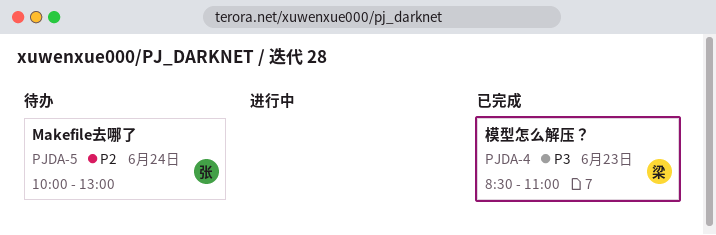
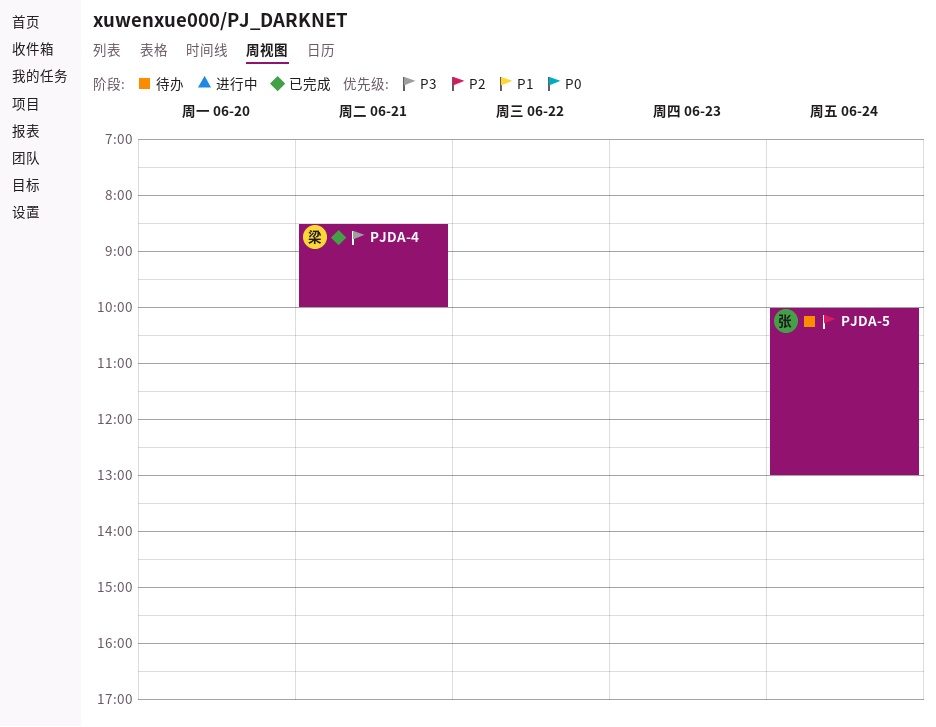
PJDA-4, day: Jun 23 -> Jun 21
PJDA-4, ends: 11:00 -> 10:00

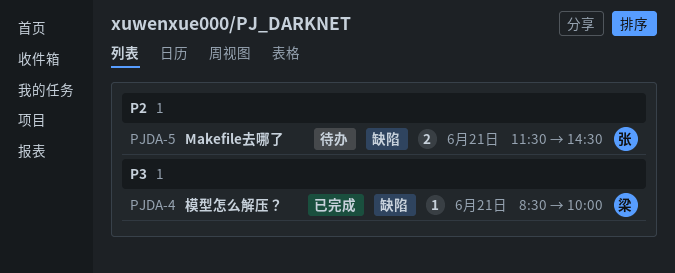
PJDA-5, day: Jun 24 -> Jun 21
PJDA-5, begins: 10:00 -> 11:30
PJDA-5, ends: 13:00 -> 14:30

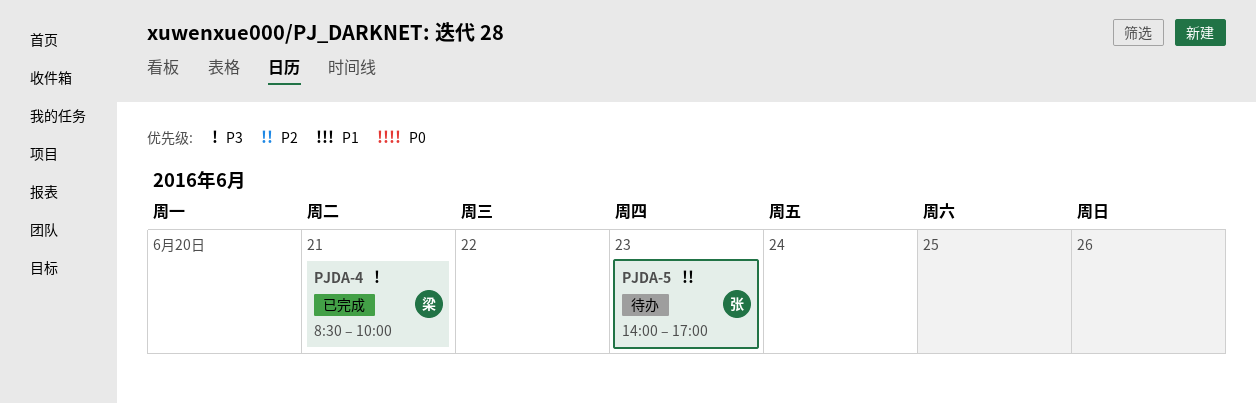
PJDA-5, day: Jun 21 -> Jun 23
PJDA-5, begins: 11:30 -> 14:00
PJDA-5, ends: 14:30 -> 17:00

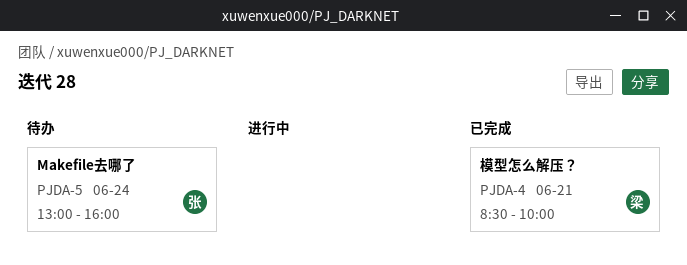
PJDA-5, day: Jun 23 -> Jun 24
PJDA-5, begins: 14:00 -> 13:00
PJDA-5, ends: 17:00 -> 16:00

